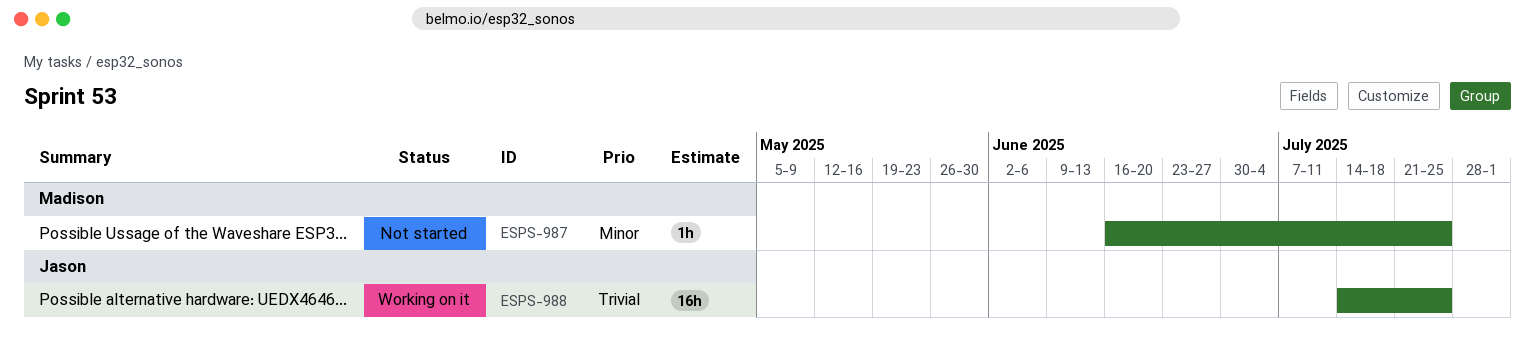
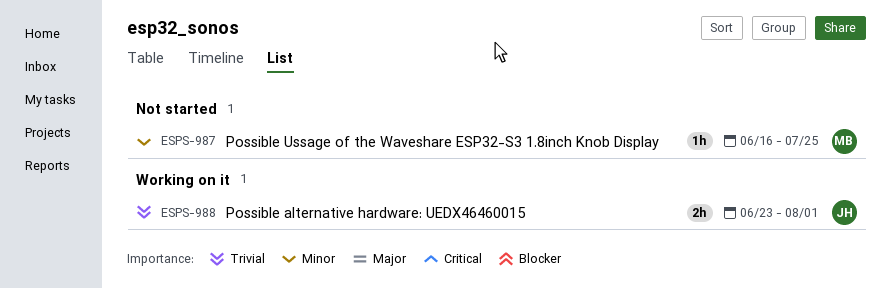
ESPS-988, estimate: 16h -> 2h
ESPS-988, start: Jul 14 -> Jun 23
ESPS-988, due: Jul 25 -> Aug 1

